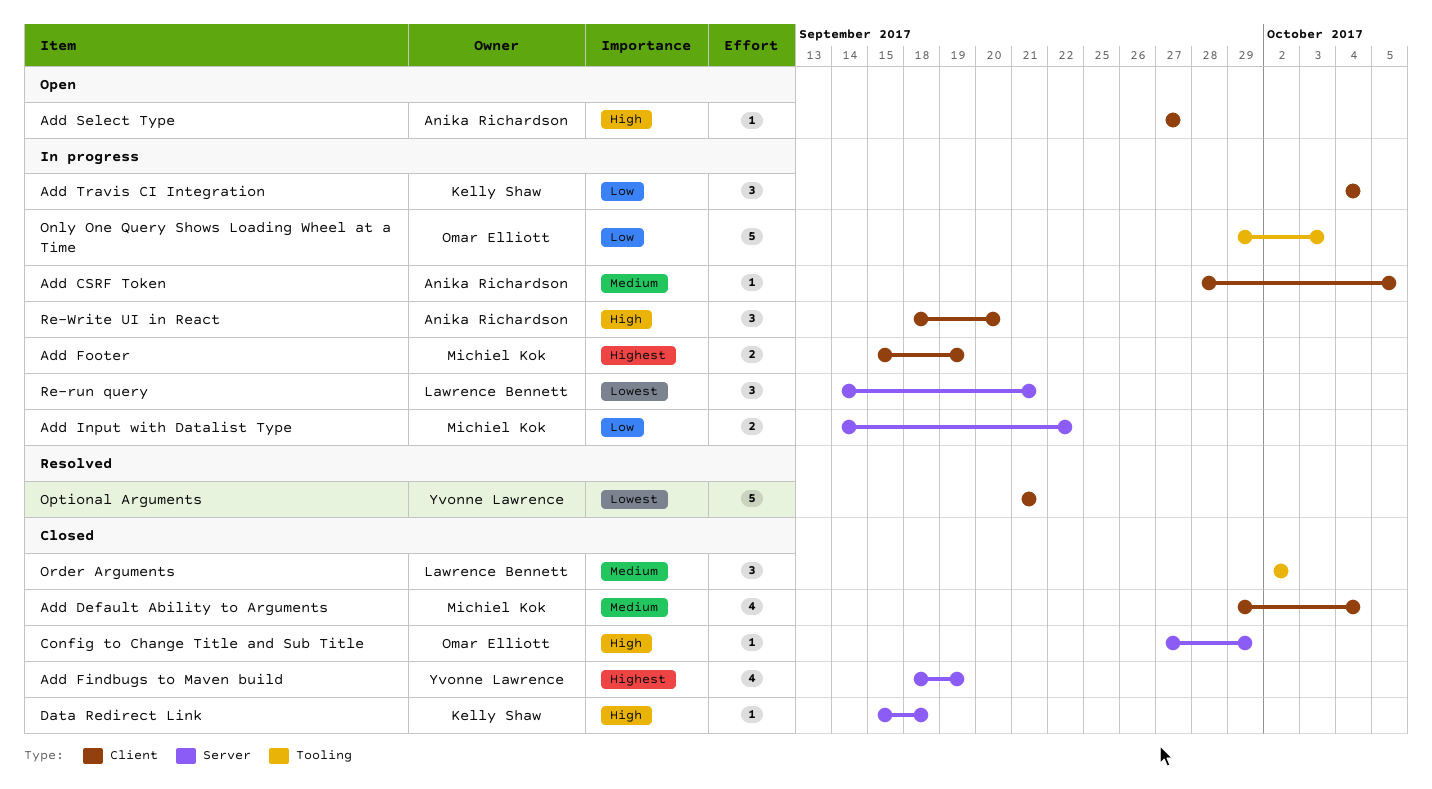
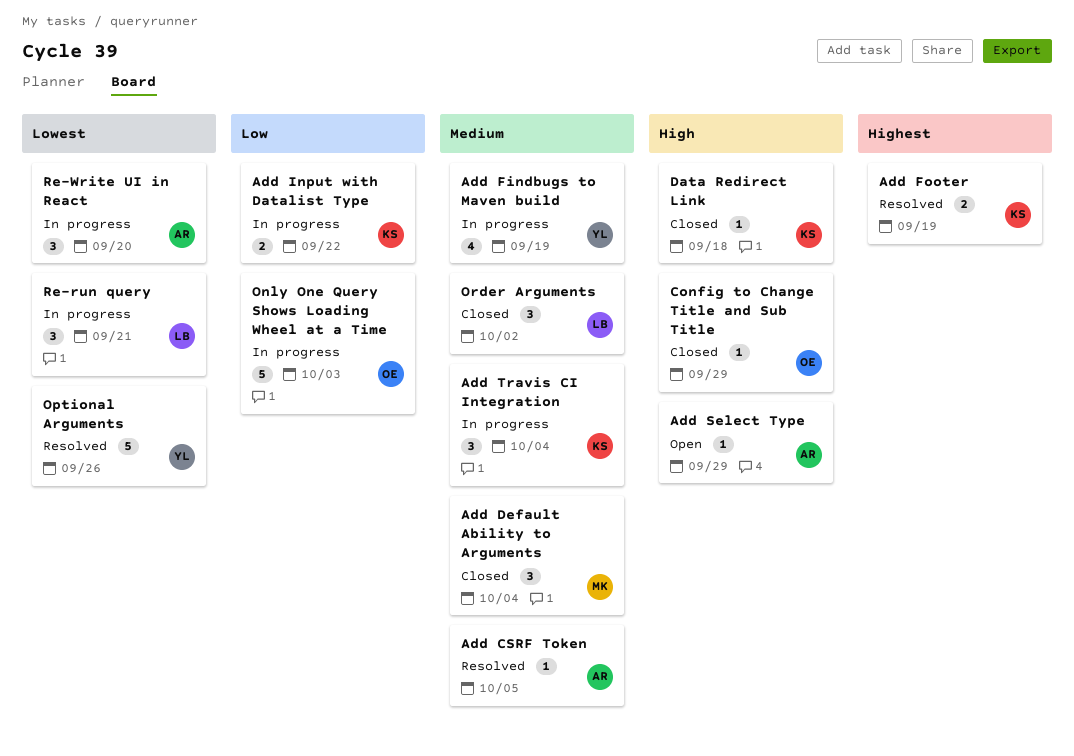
Add CSRF Token, status: In progress -> Resolved
Add Default Ability to Arguments, estimate: 4 -> 3
Add Findbugs to Maven build, status: Closed -> In progress
Add Findbugs to Maven build, priority: Highest -> Medium
Add Footer, status: In progress -> Resolved
Add Footer, owner: Michiel Kok -> Kelly Shaw
Add Input with Datalist Type, owner: Michiel Kok -> Kelly Shaw
Add Select Type, due: Sep 27 -> Sep 29
Add Travis CI Integration, priority: Low -> Medium
Optional Arguments, due: Sep 21 -> Sep 26
Re-Write UI in React, priority: High -> Lowest

